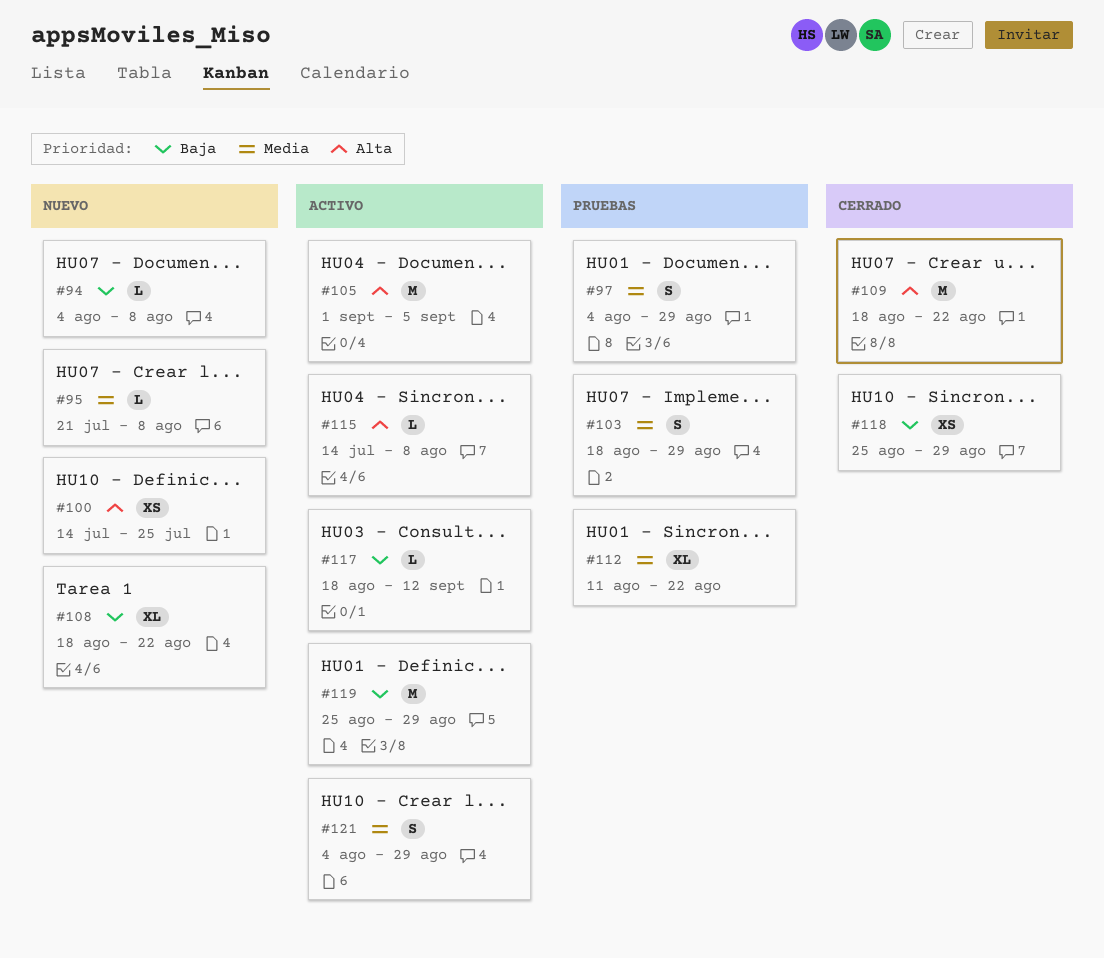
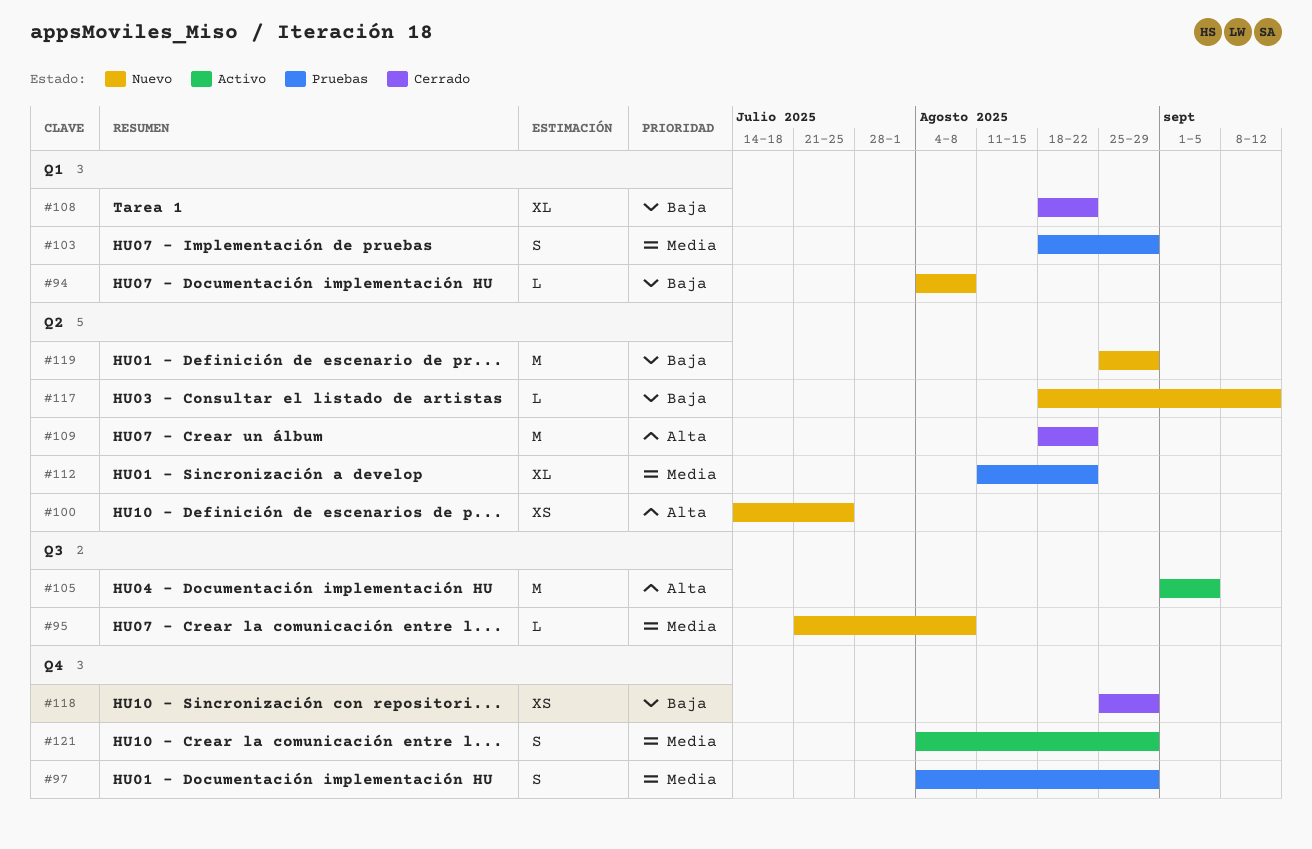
#108, status: Nuevo -> Cerrado
#115: present -> none
#117, status: Activo -> Nuevo
#119, status: Activo -> Nuevo

